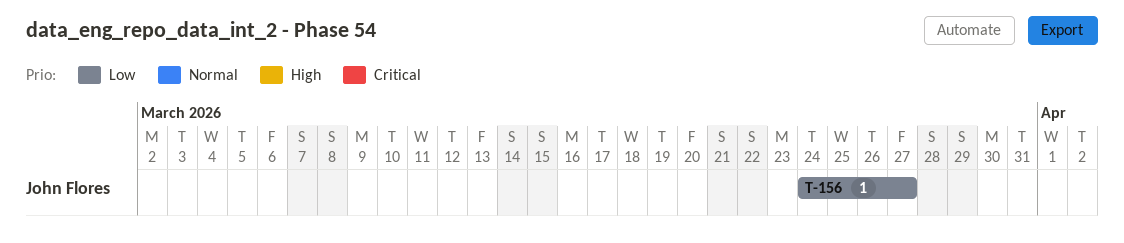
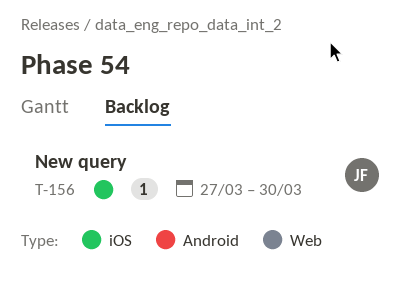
T-156, start: Mar 24 -> Mar 27
T-156, due: Mar 27 -> Mar 30

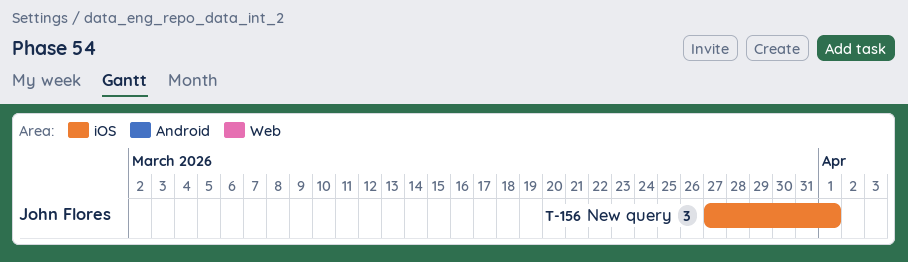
T-156, estimate: 1 -> 3
T-156, due: Mar 30 -> Apr 1

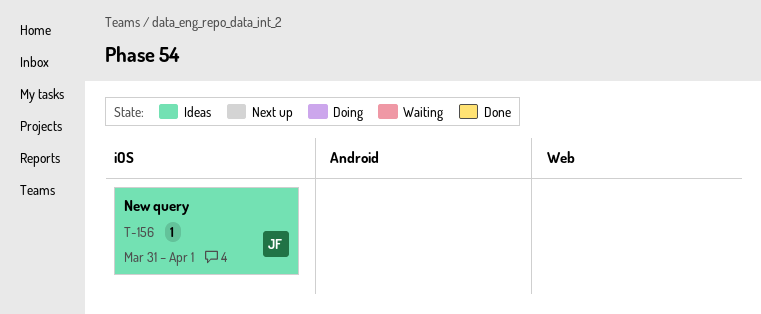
T-156, estimate: 3 -> 1
T-156, start: Mar 27 -> Mar 31

